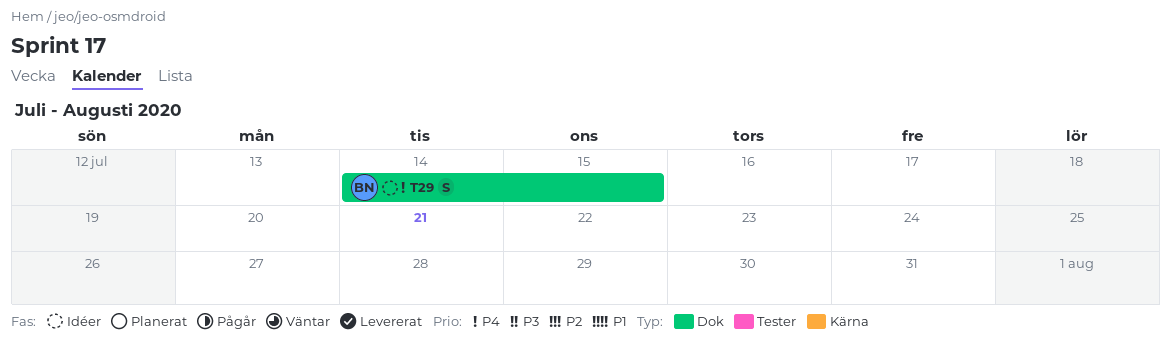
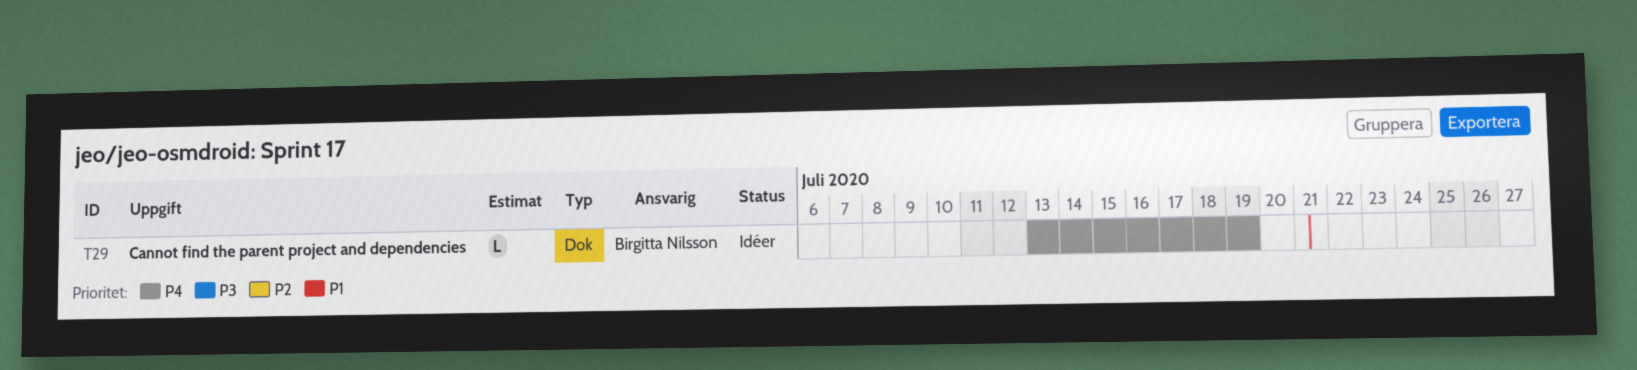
T29, estimate: S -> L
T29, start: Jul 14 -> Jul 13
T29, due: Jul 15 -> Jul 19

